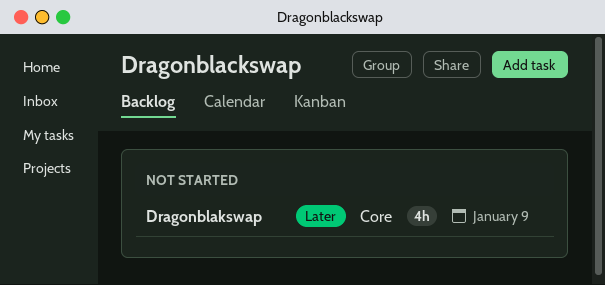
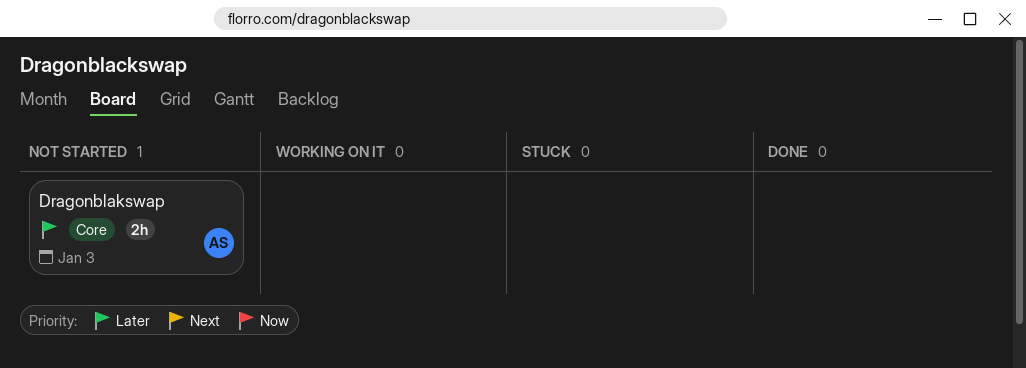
Dragonblakswap, estimate: 4h -> 2h
Dragonblakswap, due: Jan 9 -> Jan 3

